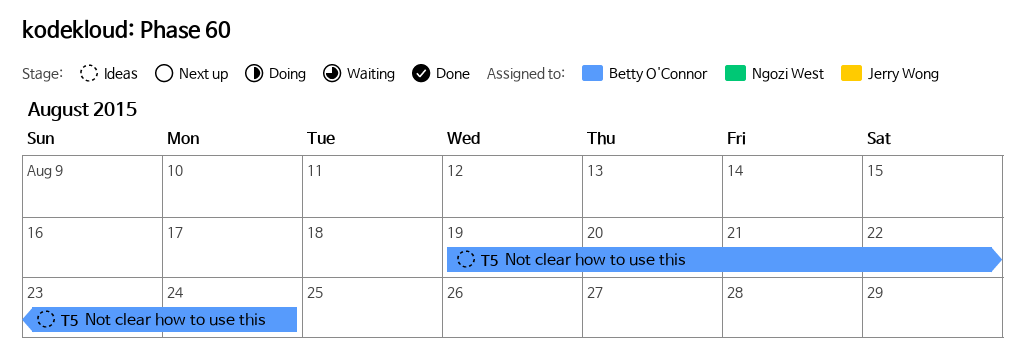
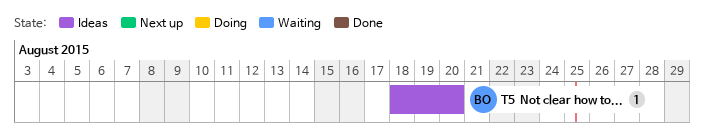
T5, start: Aug 19 -> Aug 18
T5, due: Aug 24 -> Aug 20

